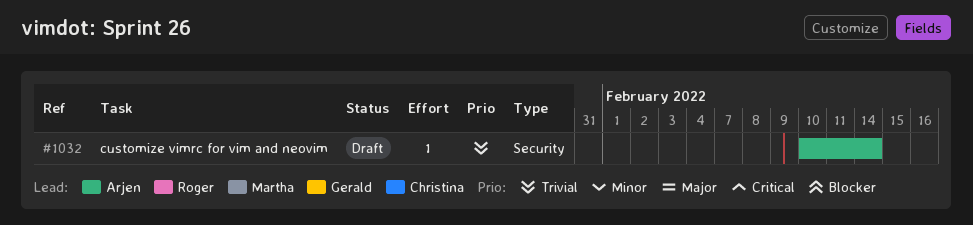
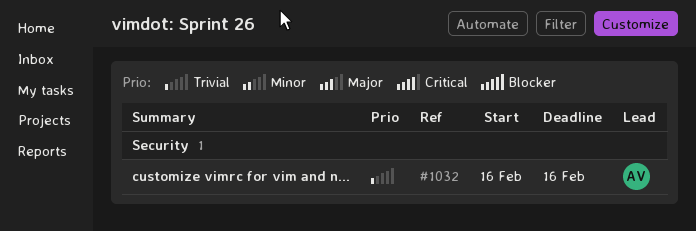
#1032, start: Feb 10 -> Feb 16
#1032, due: Feb 14 -> Feb 16

